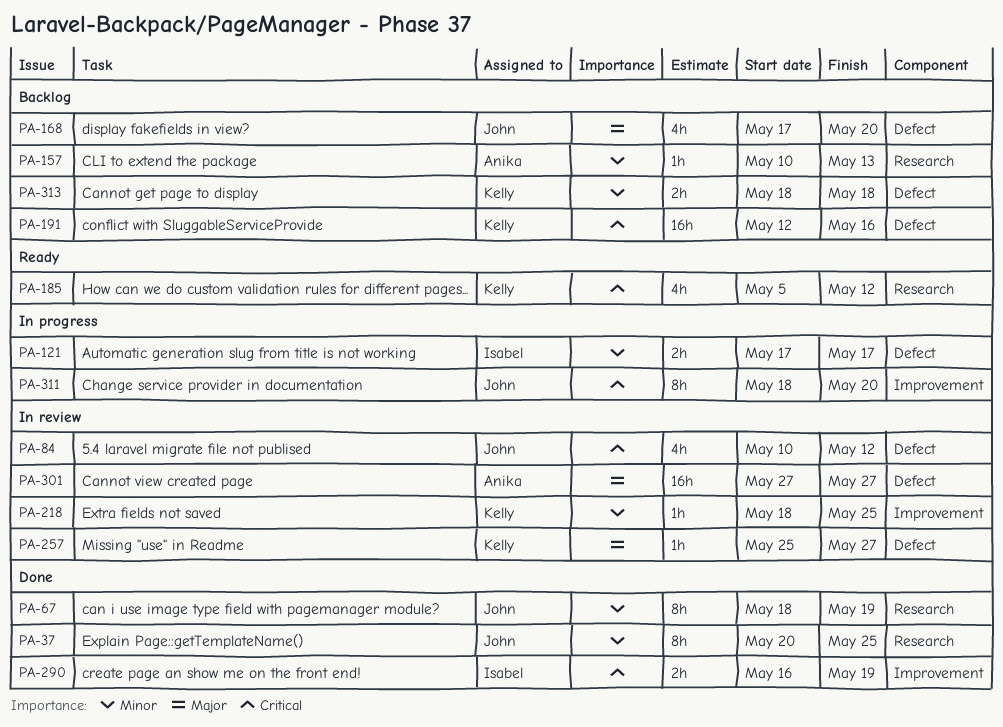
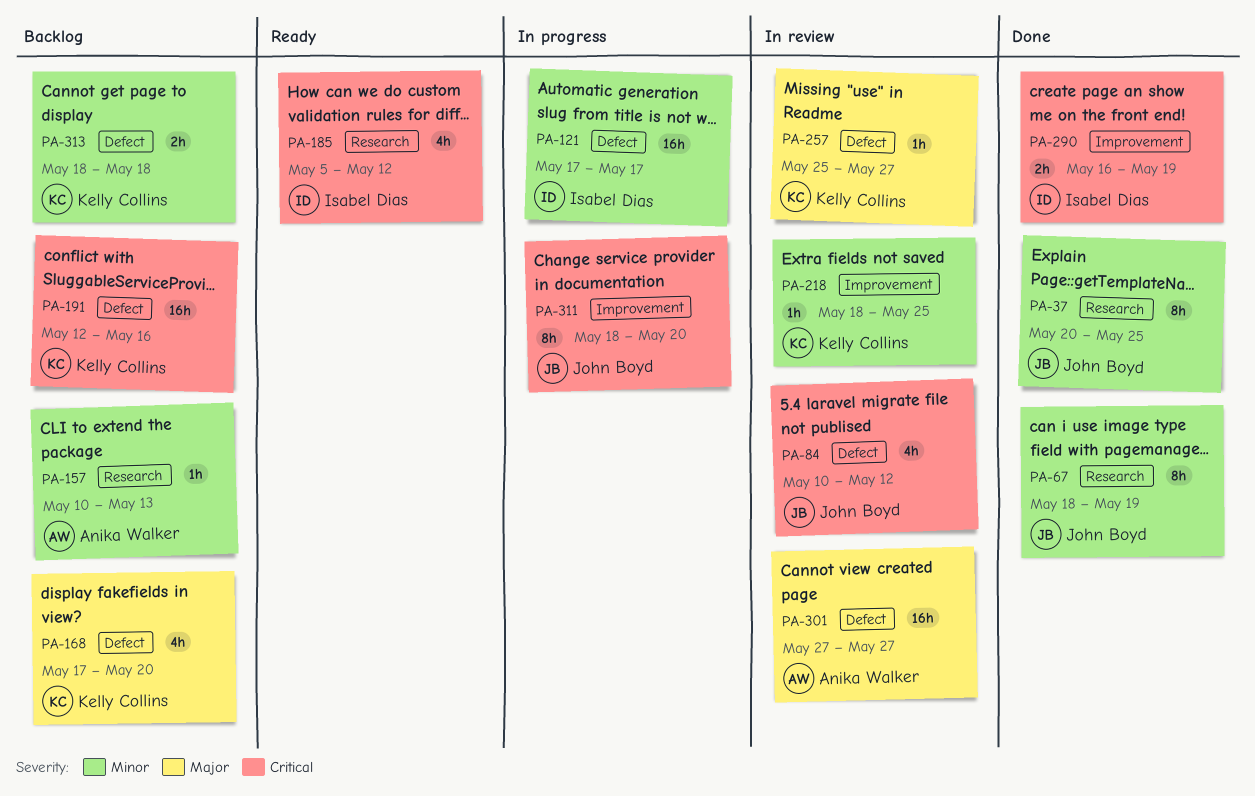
PA-121, estimate: 2h -> 16h
PA-168, owner: John Boyd -> Kelly Collins
PA-185, owner: Kelly Collins -> Isabel Dias

